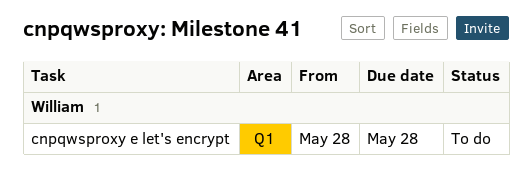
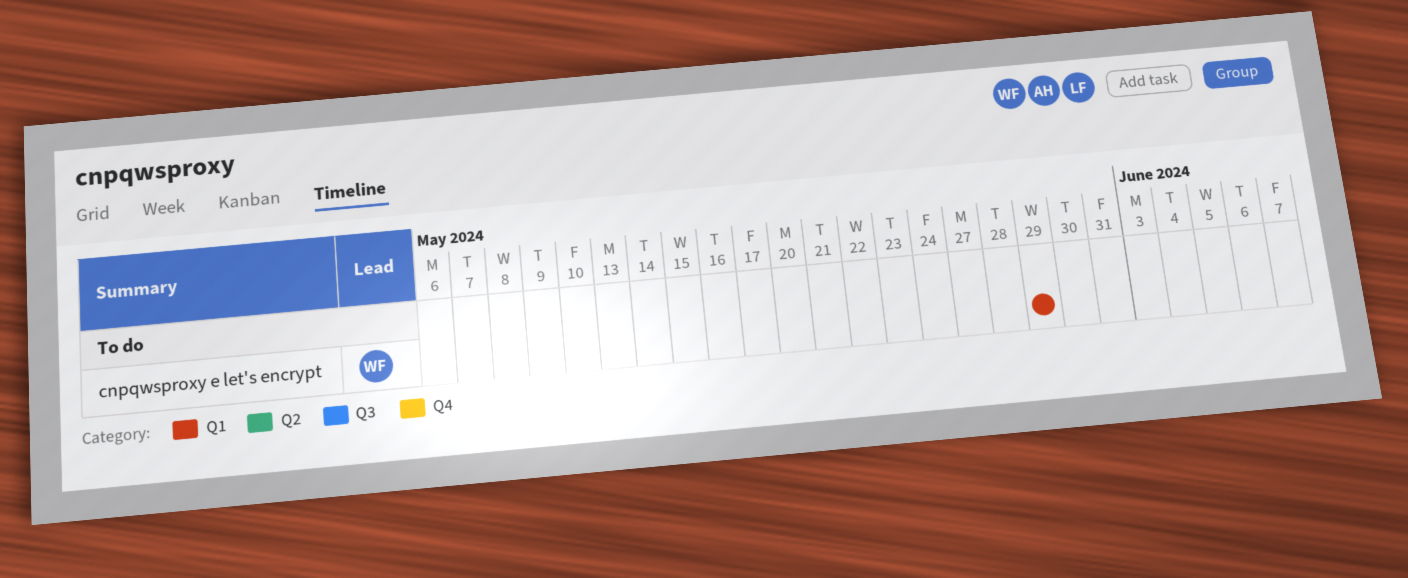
cnpqwsproxy e let's encrypt, start: May 28 -> May 29
cnpqwsproxy e let's encrypt, due: May 28 -> May 29

